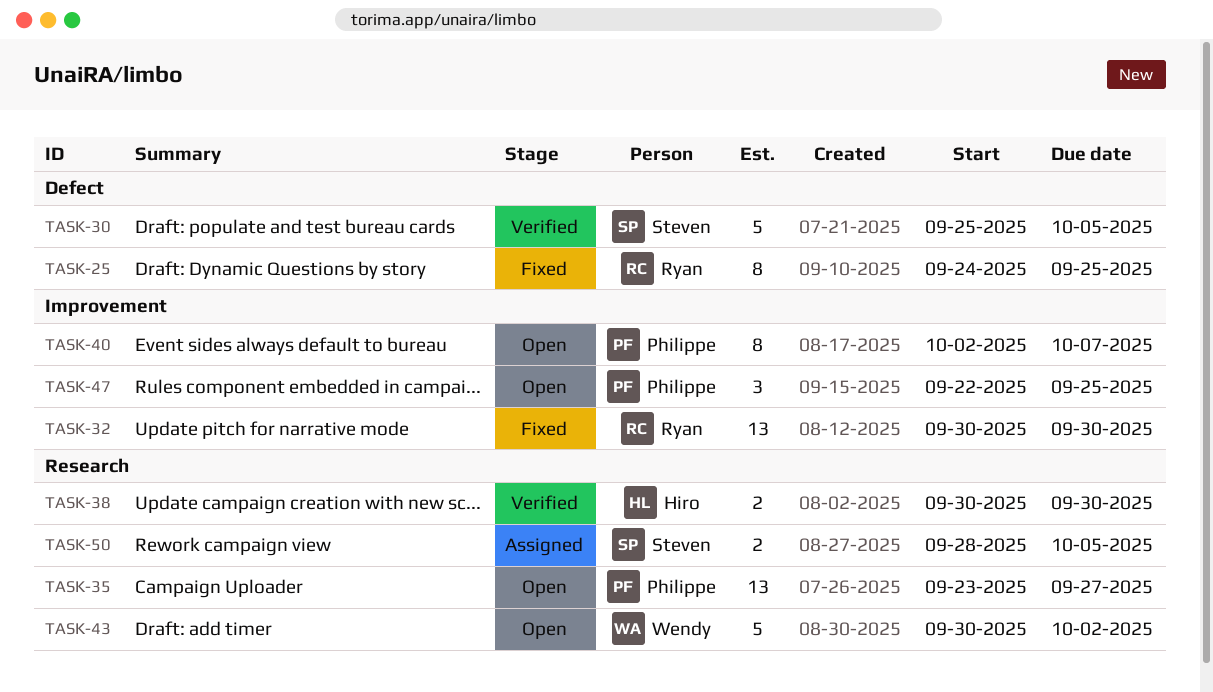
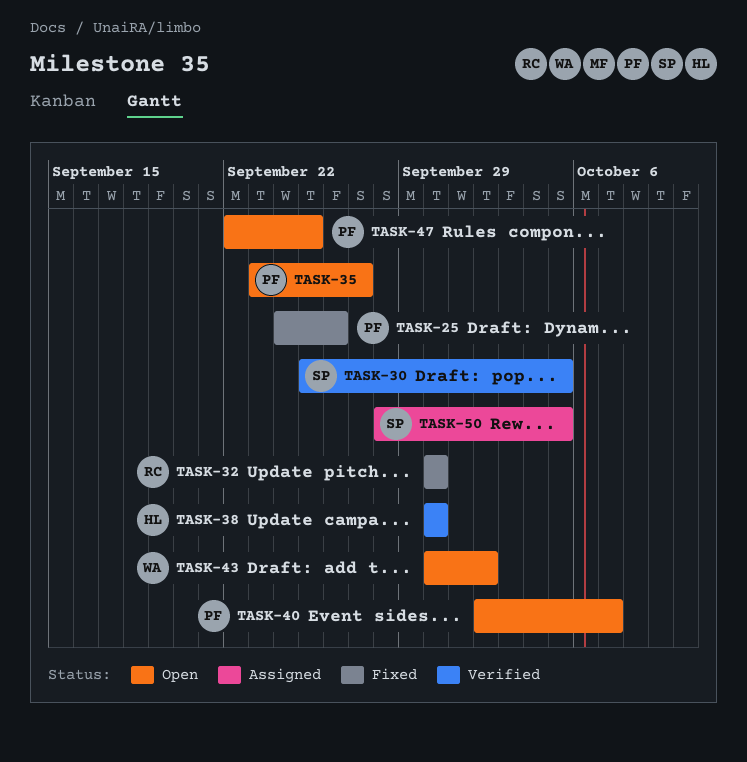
TASK-25, owner: Ryan -> Philippe
TASK-25, due: Sep 25 -> Sep 26

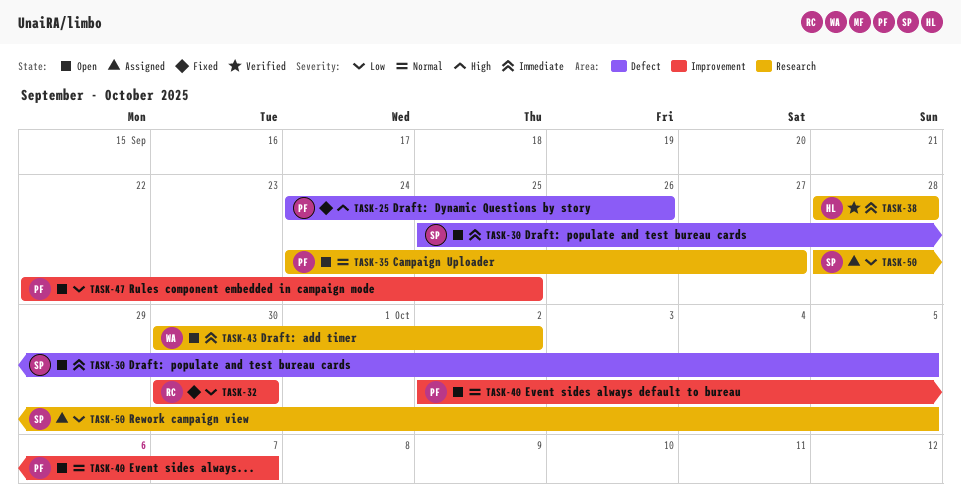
TASK-30, status: Verified -> Open
TASK-35, start: Sep 23 -> Sep 24
TASK-38, start: Sep 30 -> Sep 28
TASK-38, due: Sep 30 -> Sep 28

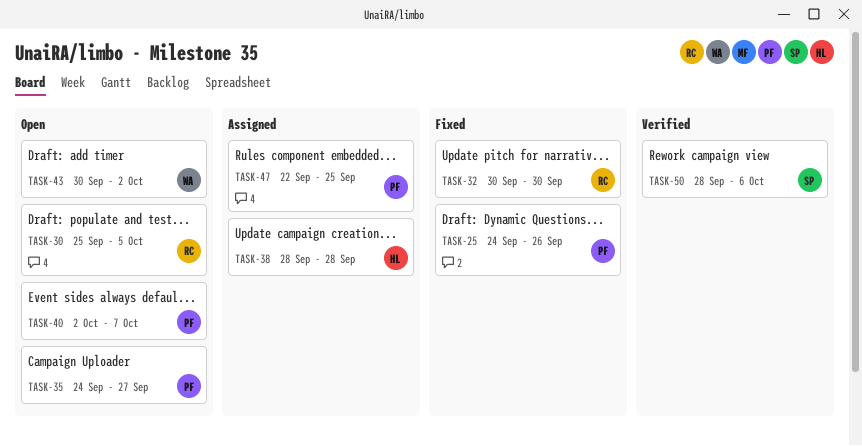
TASK-30, owner: SP -> RC
TASK-38, status: Verified -> Assigned
TASK-47, status: Open -> Assigned
TASK-50, status: Assigned -> Verified
TASK-50, due: Oct 5 -> Oct 6

